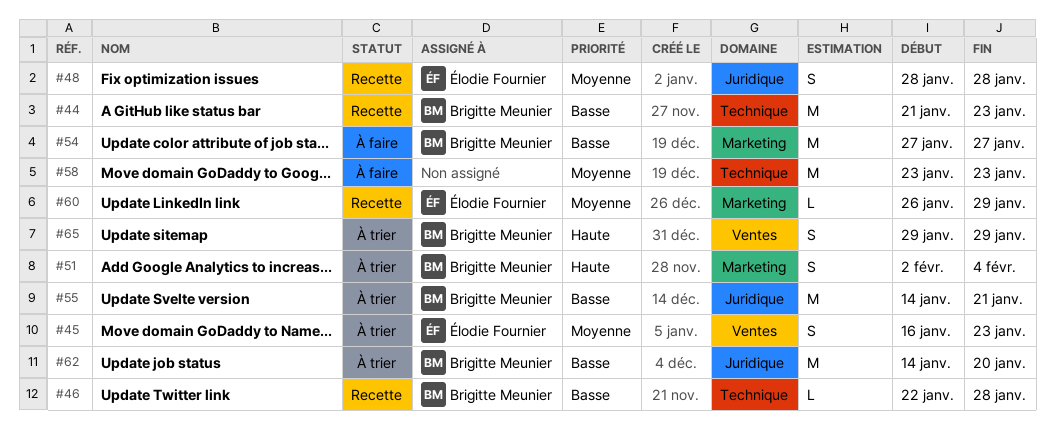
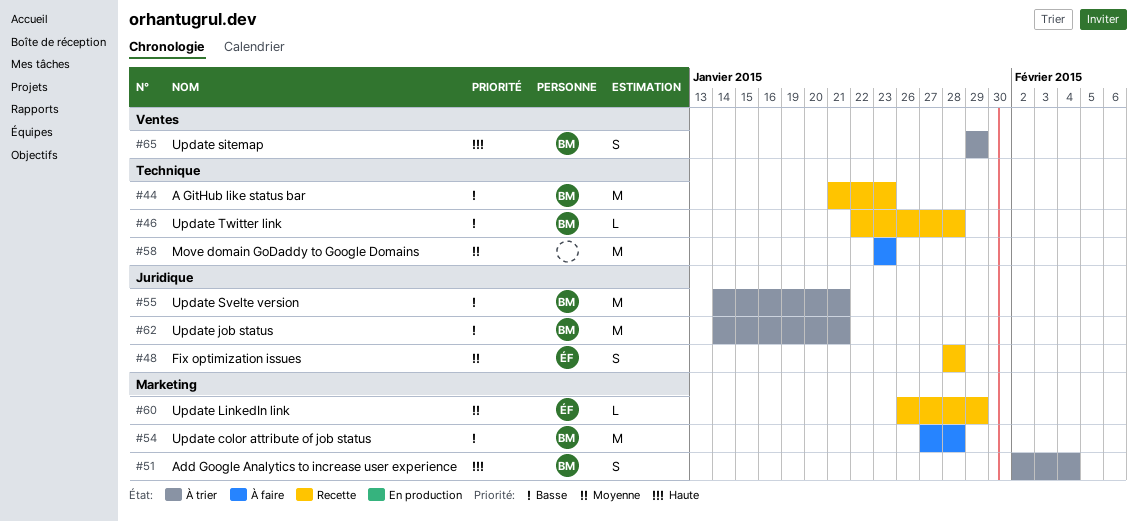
#45: present -> none
#54, due: Jan 27 -> Jan 28
#62, due: Jan 20 -> Jan 21

